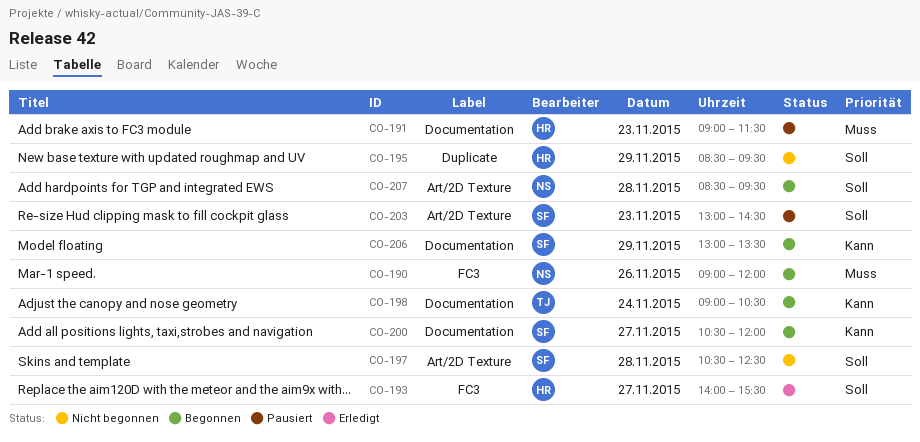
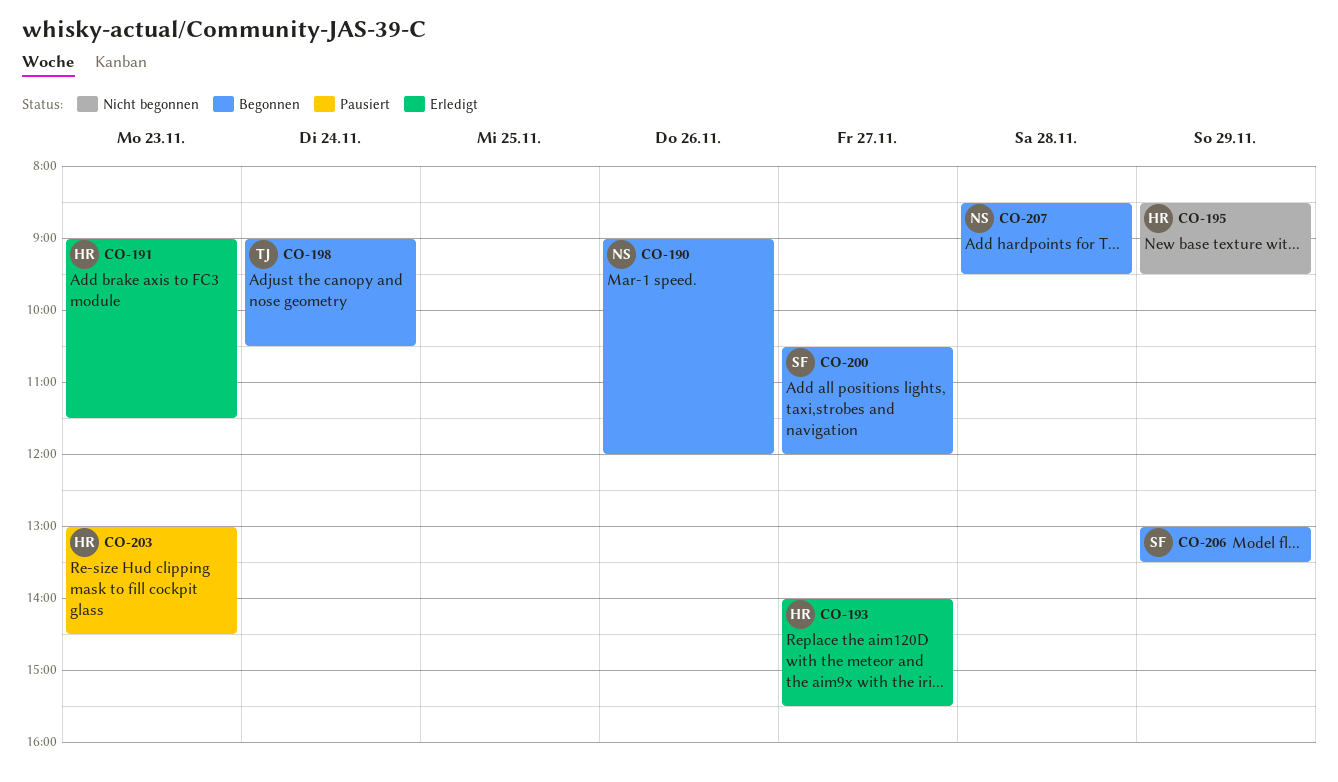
CO-191, status: Pausiert -> Erledigt
CO-197: present -> none
CO-203, owner: SF -> HR

